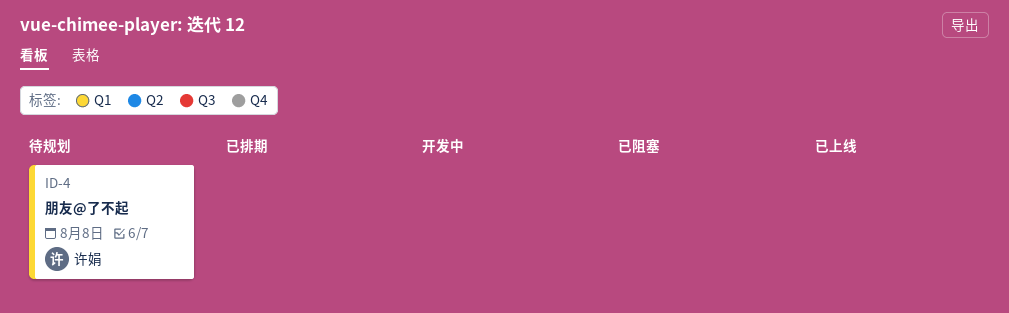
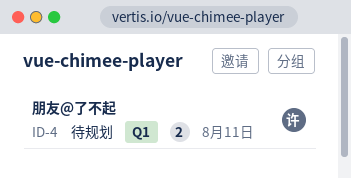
ID-4, due: Aug 8 -> Aug 11

